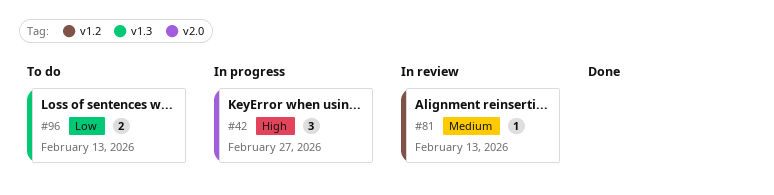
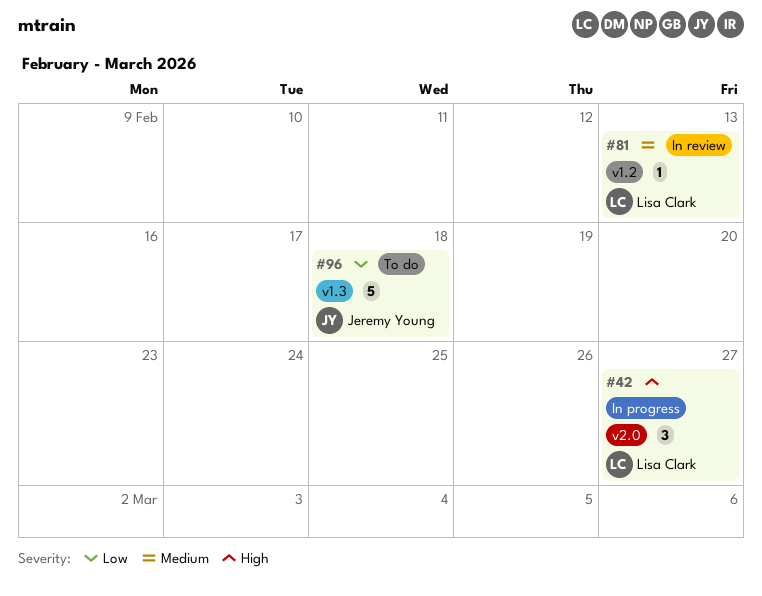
#96, estimate: 2 -> 5
#96, due: Feb 13 -> Feb 18

